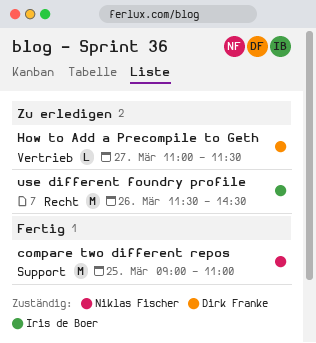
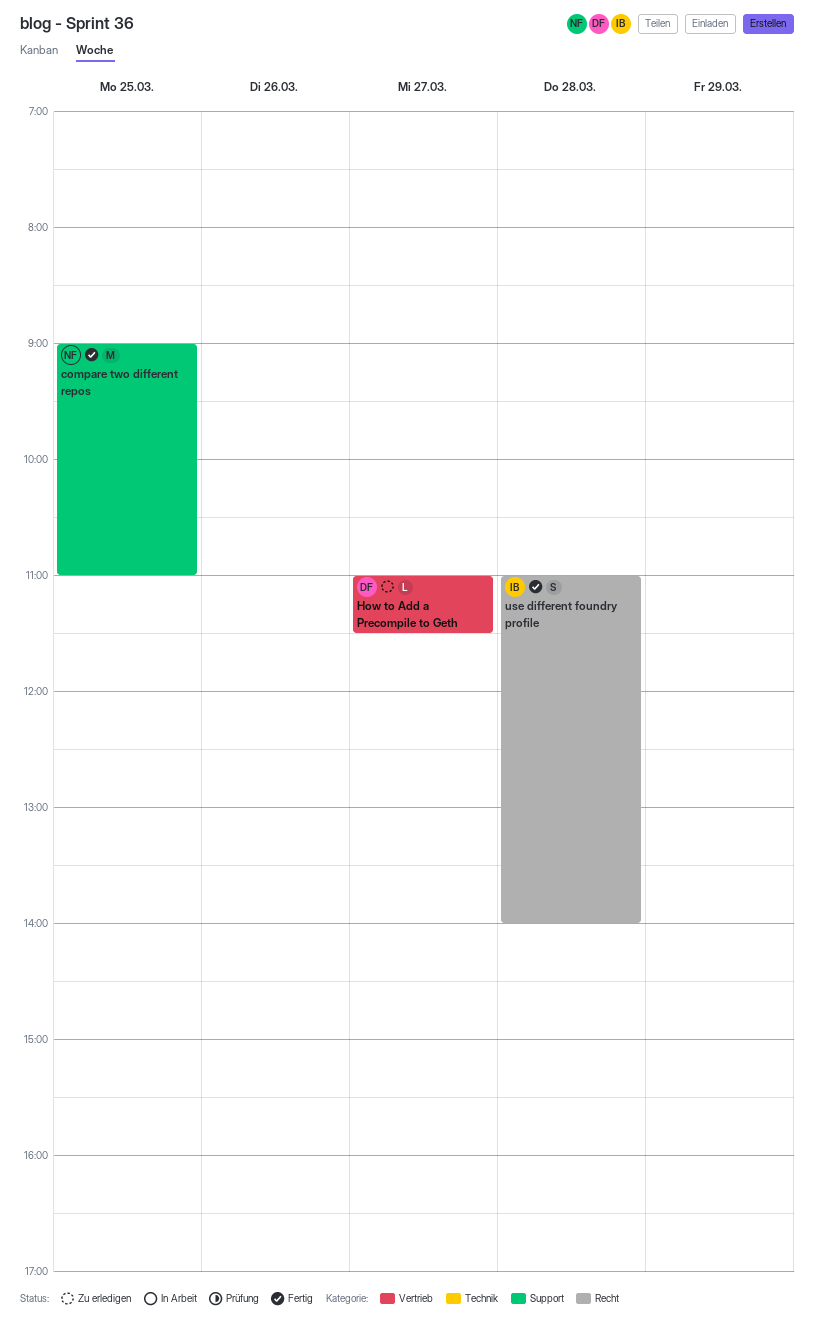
use different foundry profile, status: Zu erledigen -> Fertig
use different foundry profile, estimate: M -> S
use different foundry profile, day: Mar 26 -> Mar 28
use different foundry profile, begins: 11:30 -> 11:00
use different foundry profile, ends: 14:30 -> 14:00

